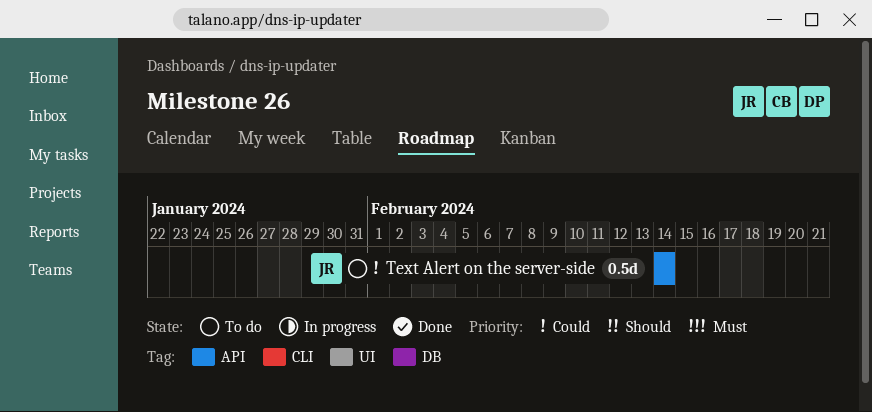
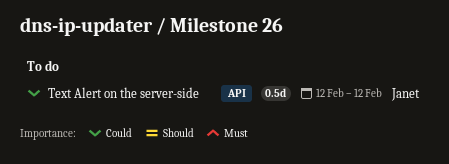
Text Alert on the server-side, start: Feb 14 -> Feb 12
Text Alert on the server-side, due: Feb 14 -> Feb 12

